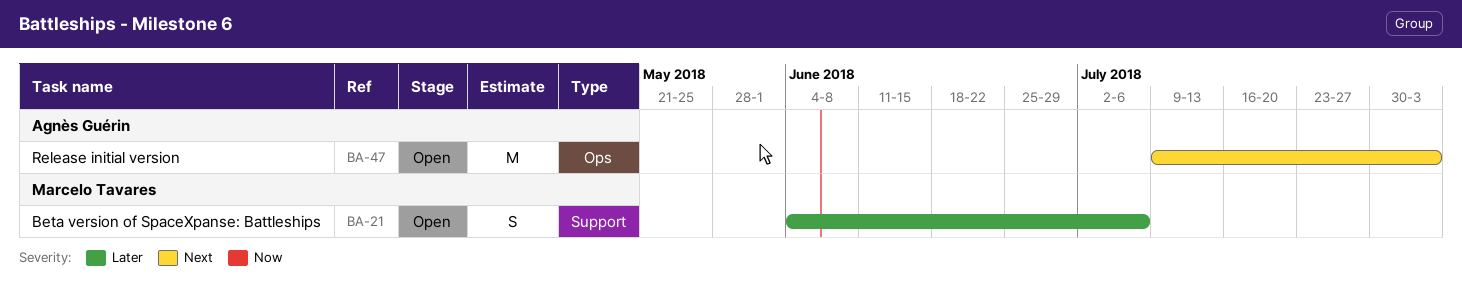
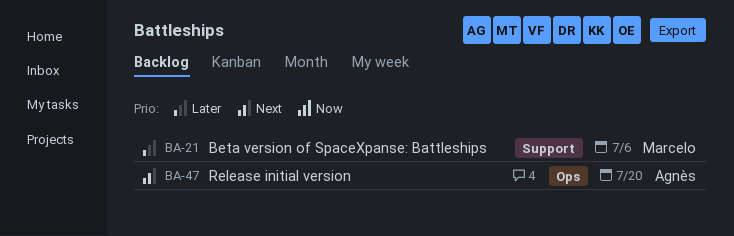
BA-47, due: Aug 3 -> Jul 20

